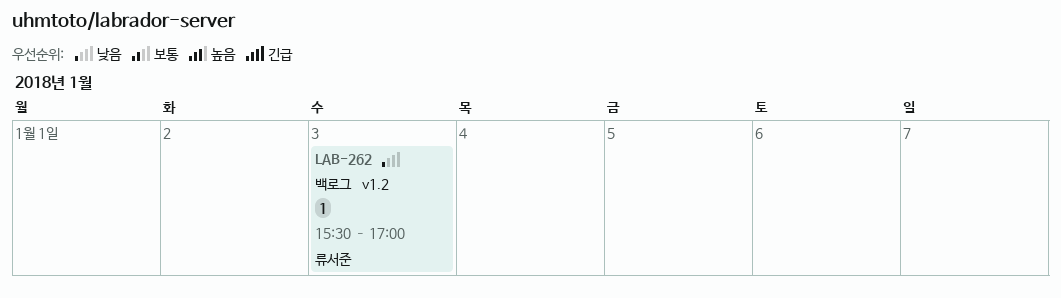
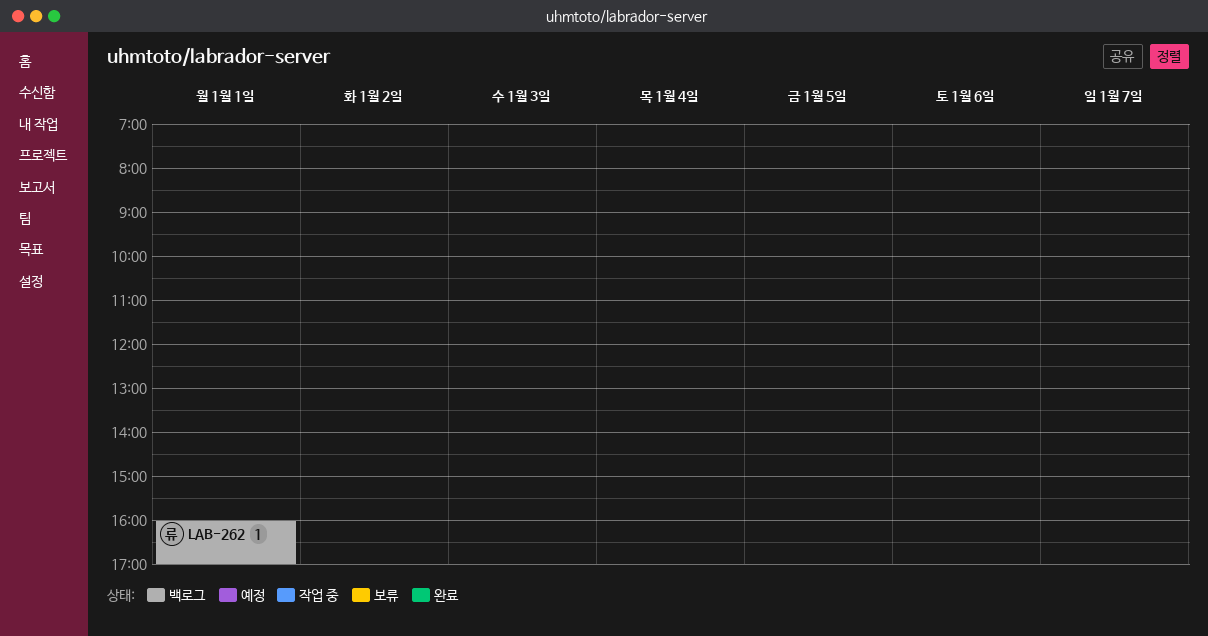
LAB-262, day: Jan 3 -> Jan 1
LAB-262, begins: 15:30 -> 16:00

